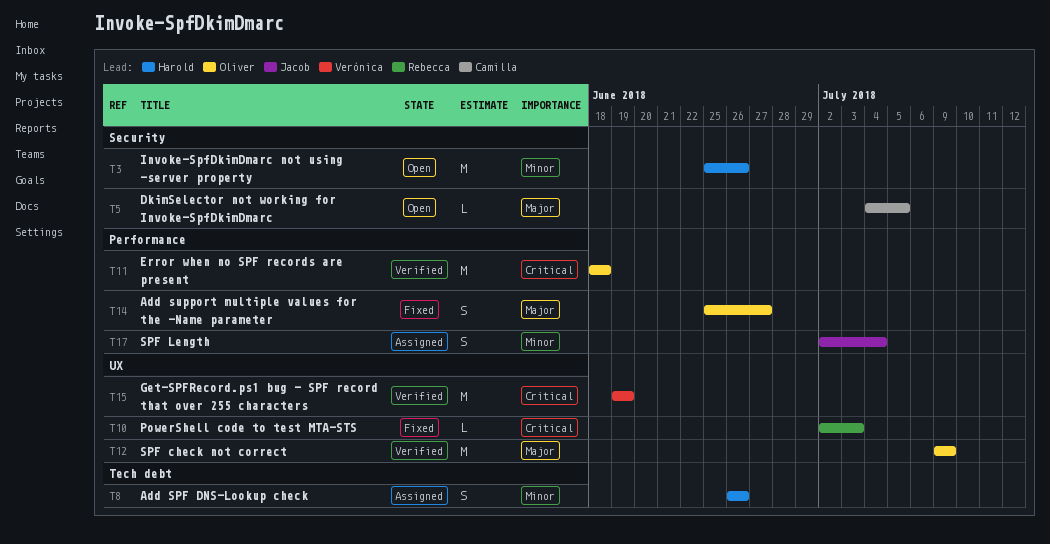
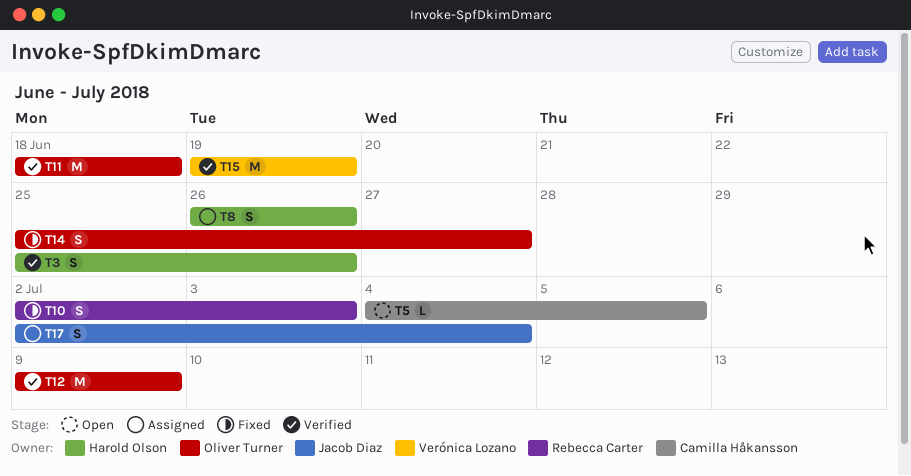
T3, status: Open -> Verified
T3, estimate: M -> S
T10, estimate: L -> S

